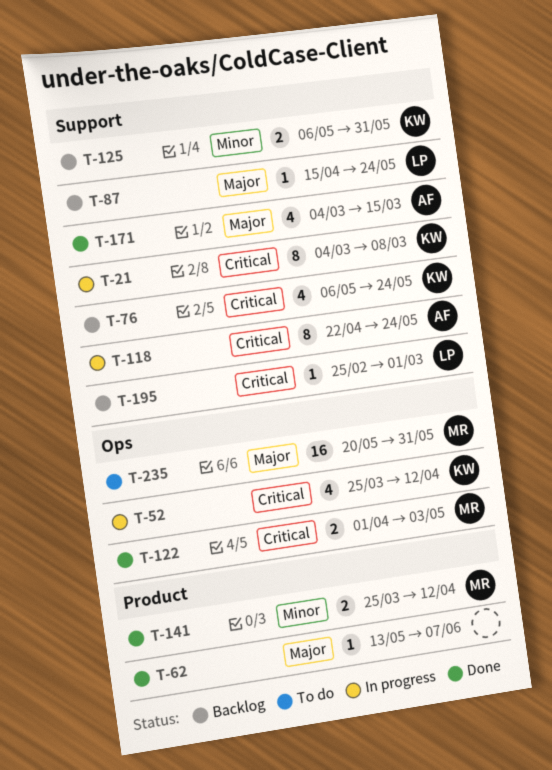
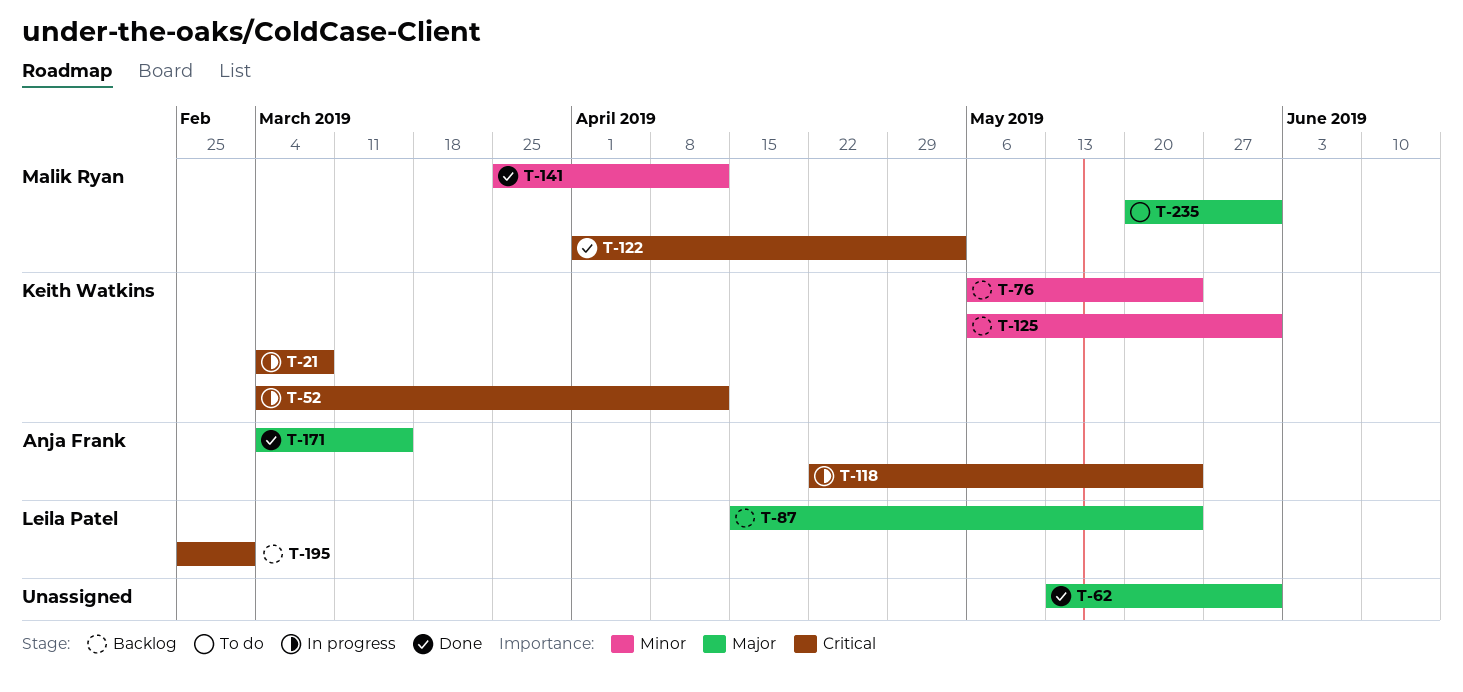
T-52, start: Mar 25 -> Mar 4
T-62, due: Jun 7 -> May 31
T-76, priority: Critical -> Minor

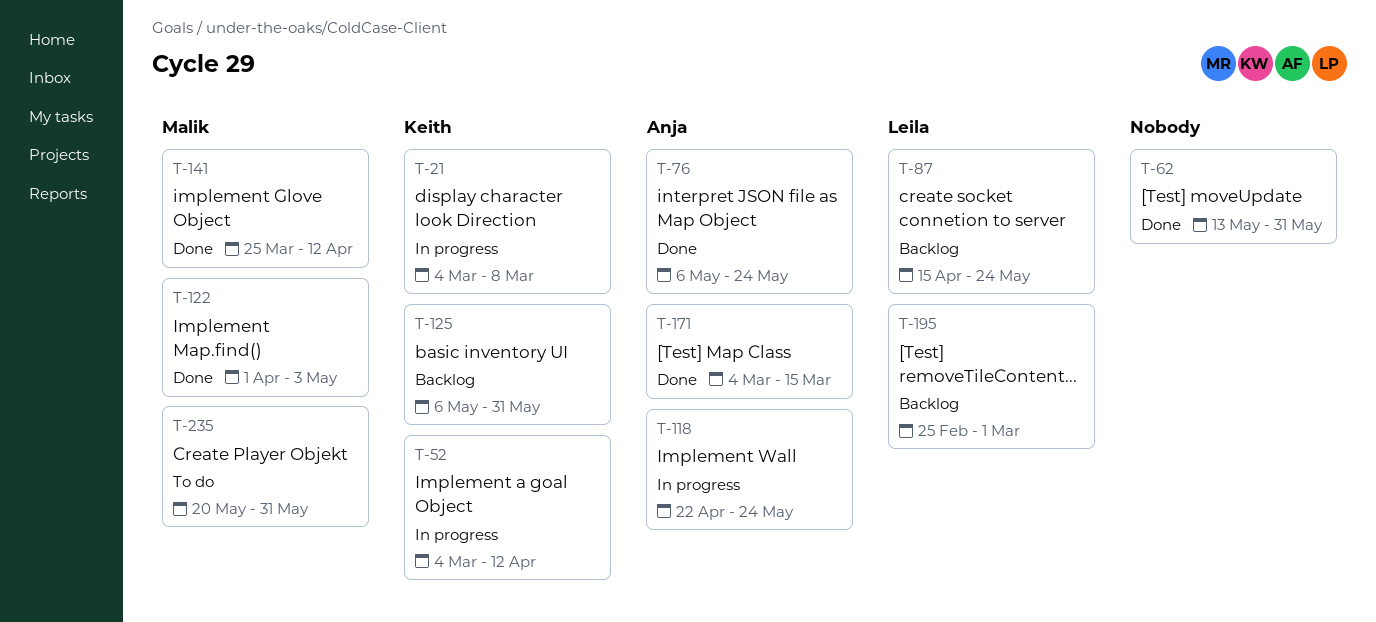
T-76, status: Backlog -> Done
T-76, owner: Keith Watkins -> Anja Frank

